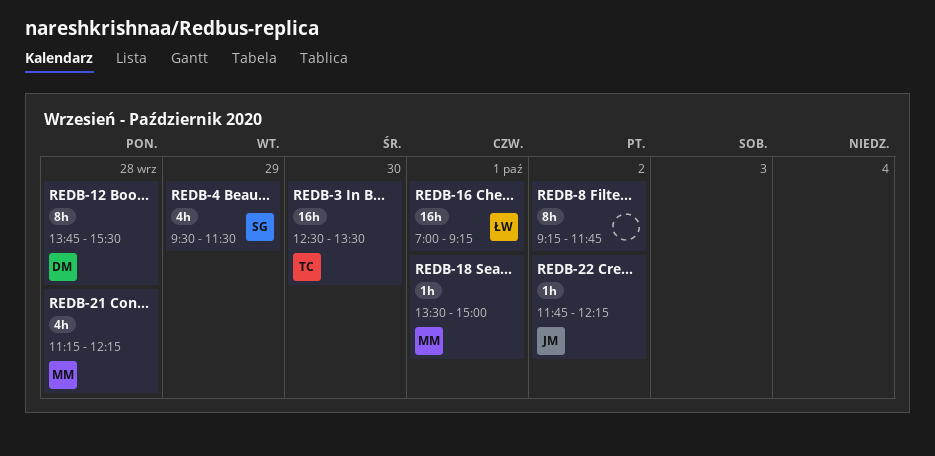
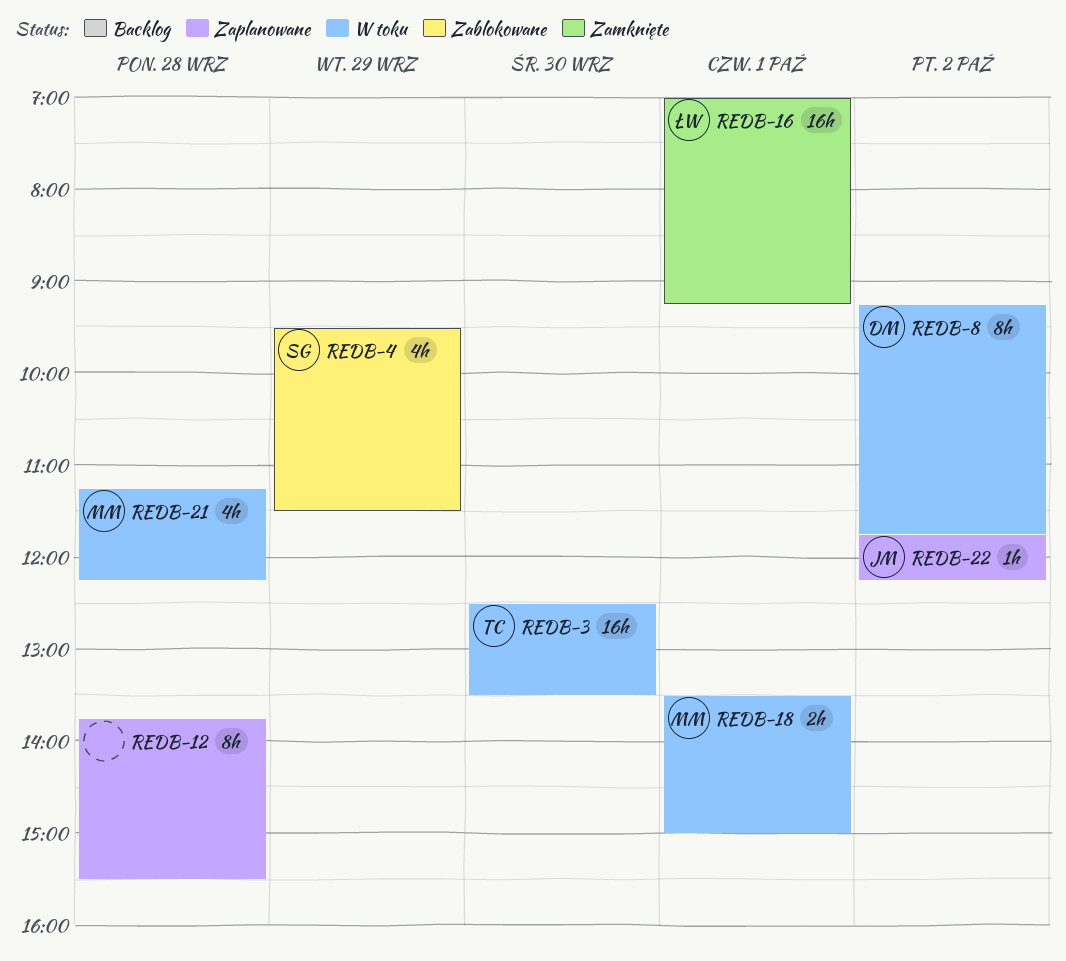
REDB-8, owner: none -> DM
REDB-12, owner: DM -> none
REDB-18, estimate: 1h -> 2h

